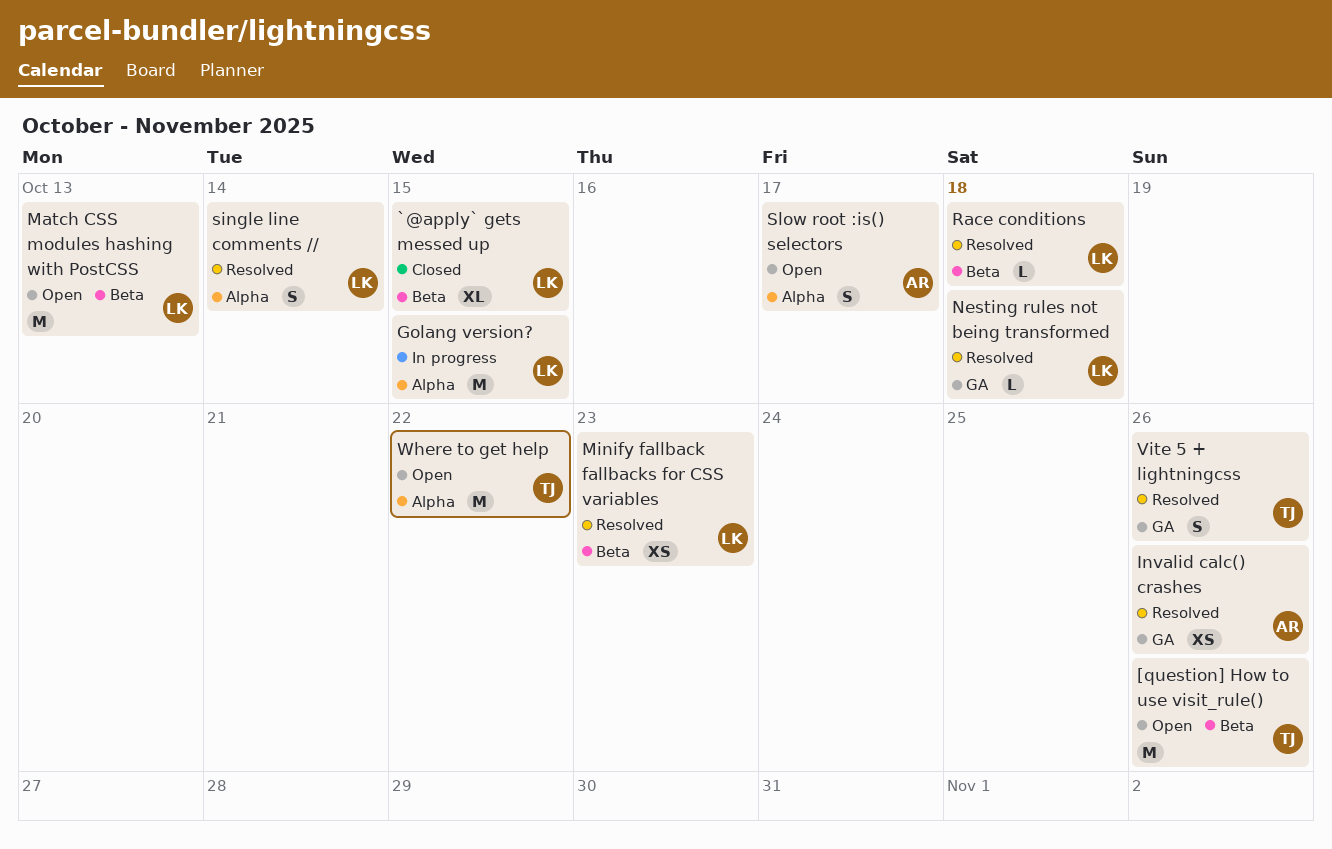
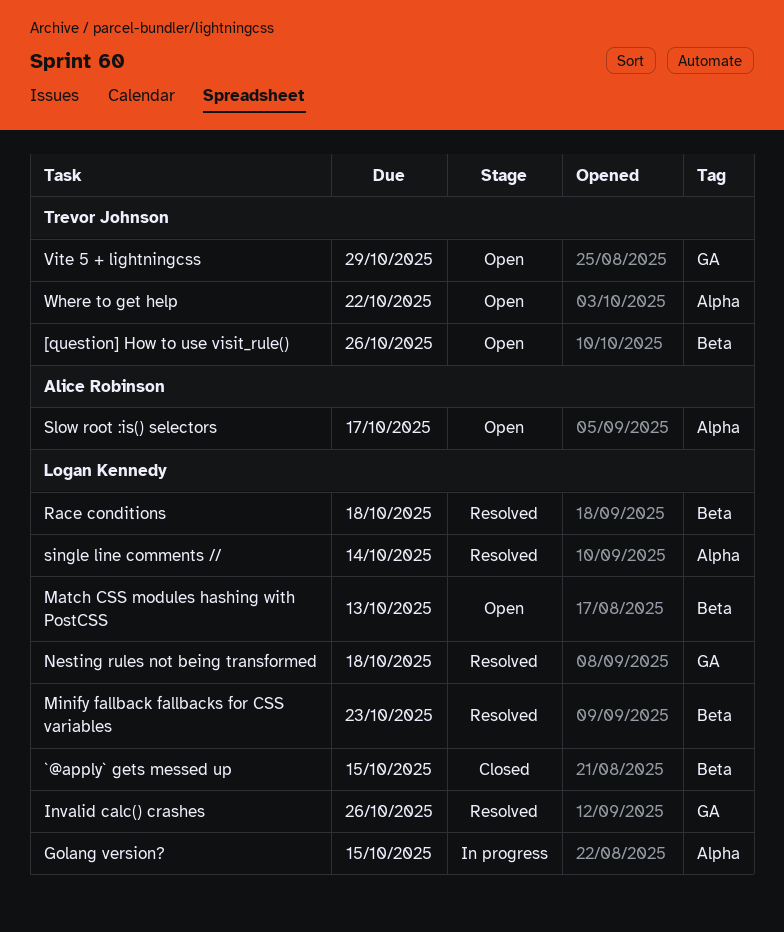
Invalid calc() crashes, owner: Alice Robinson -> Logan Kennedy
Vite 5 + lightningcss, status: Resolved -> Open
Vite 5 + lightningcss, due: Oct 26 -> Oct 29

